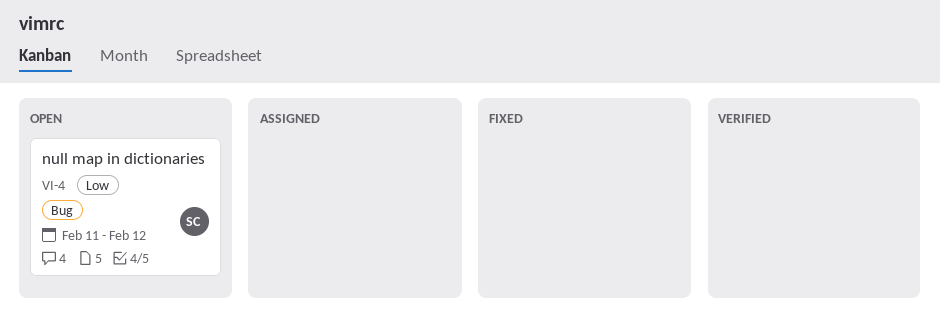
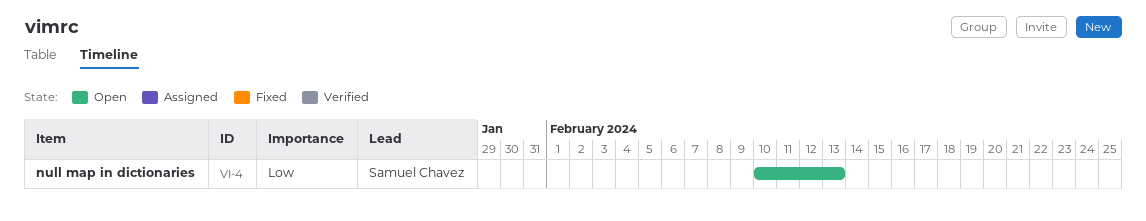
VI-4, start: Feb 11 -> Feb 10
VI-4, due: Feb 12 -> Feb 13

